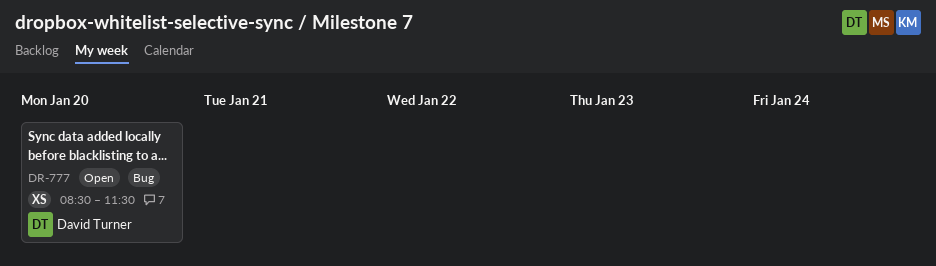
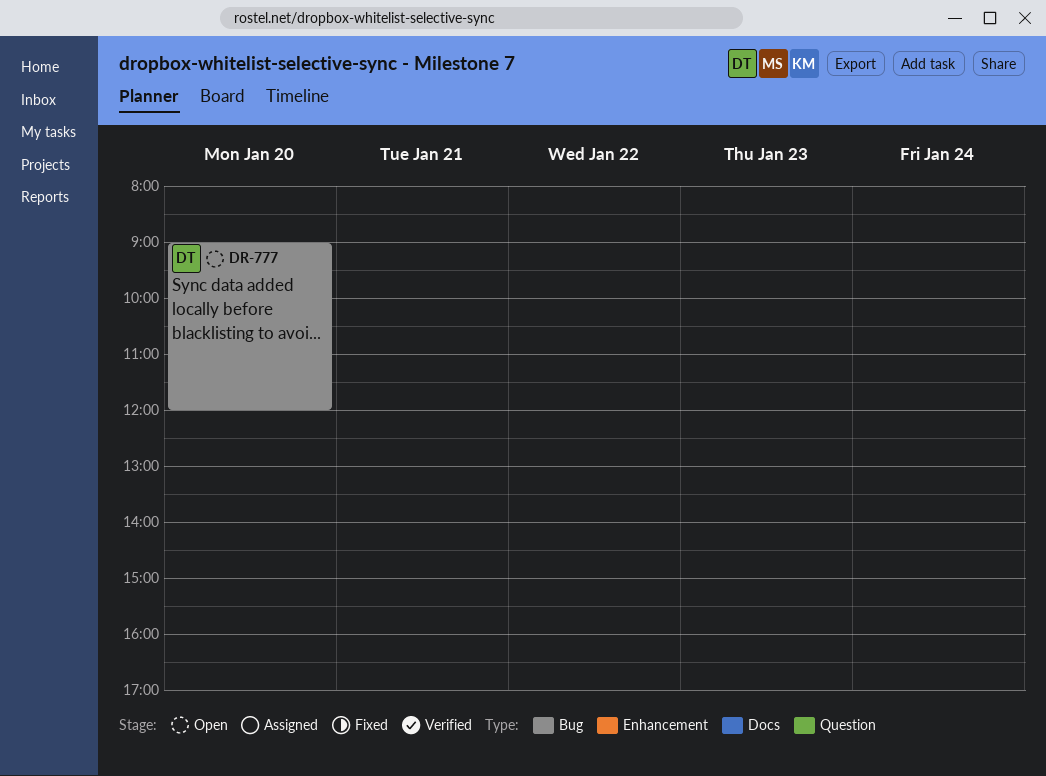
DR-777, begins: 08:30 -> 09:00
DR-777, ends: 11:30 -> 12:00

